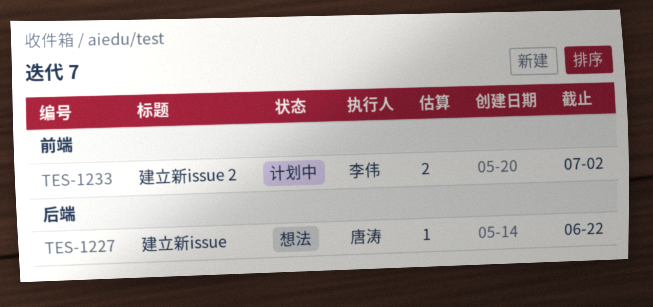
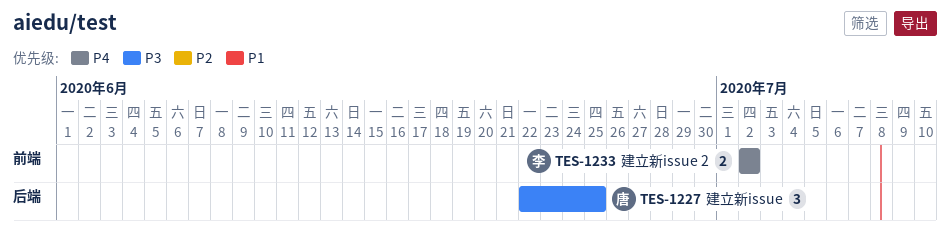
TES-1227, estimate: 1 -> 3
TES-1227, due: Jun 22 -> Jun 25

